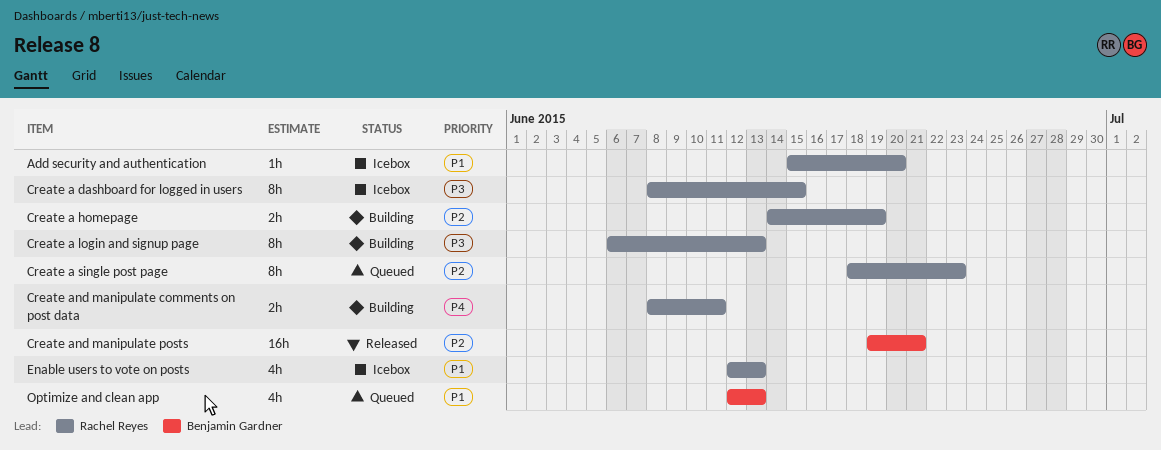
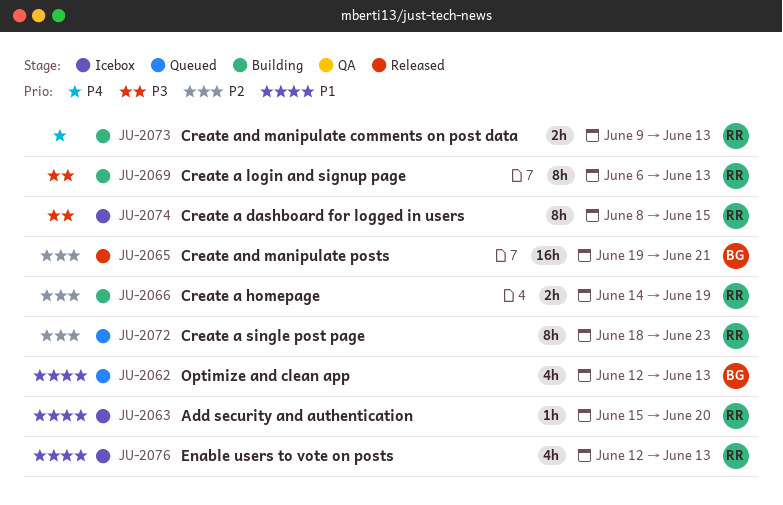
Create and manipulate comments on post data, start: Jun 8 -> Jun 9
Create and manipulate comments on post data, due: Jun 11 -> Jun 13

